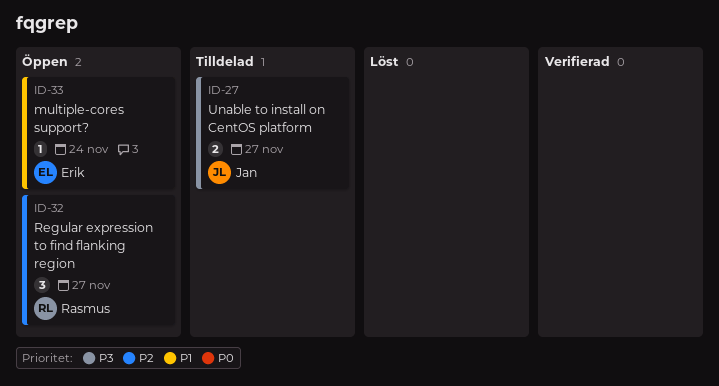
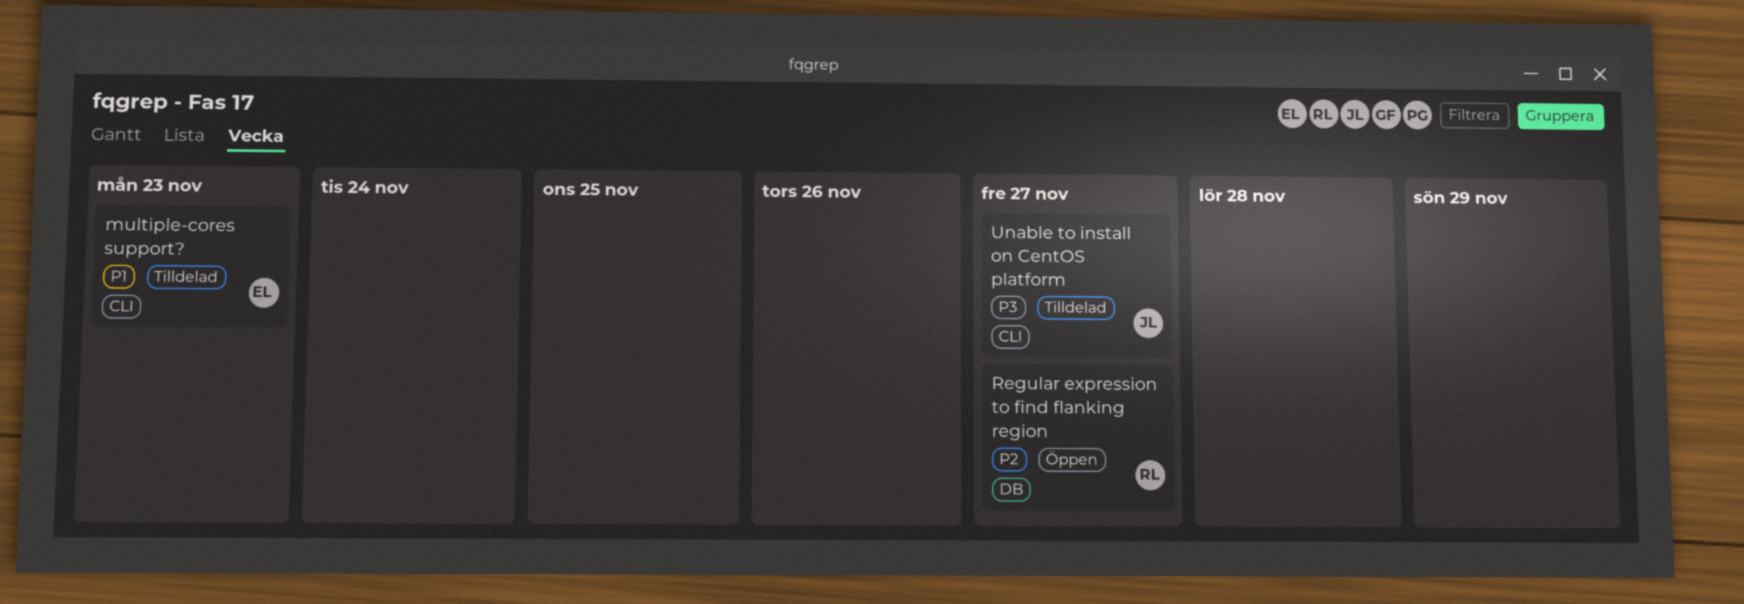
multiple-cores support?, status: Öppen -> Tilldelad
multiple-cores support?, due: Nov 24 -> Nov 23

